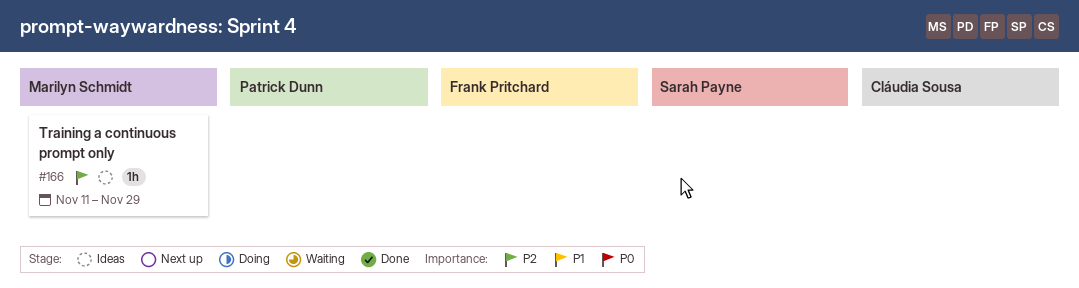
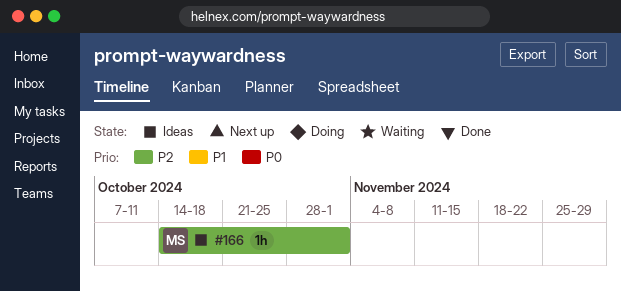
#166, start: Nov 11 -> Oct 14
#166, due: Nov 29 -> Nov 1

